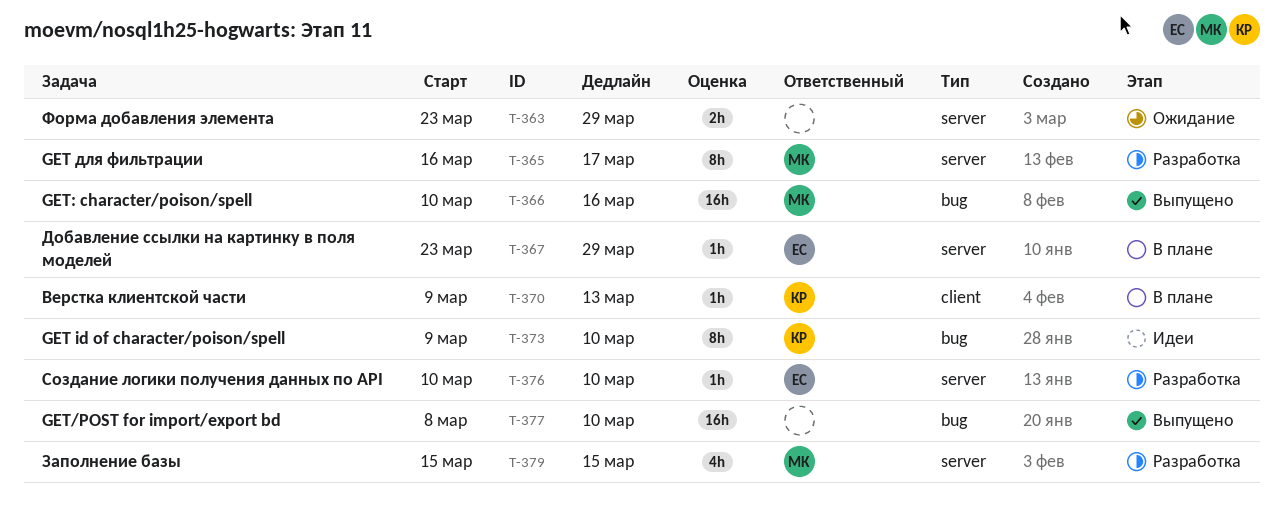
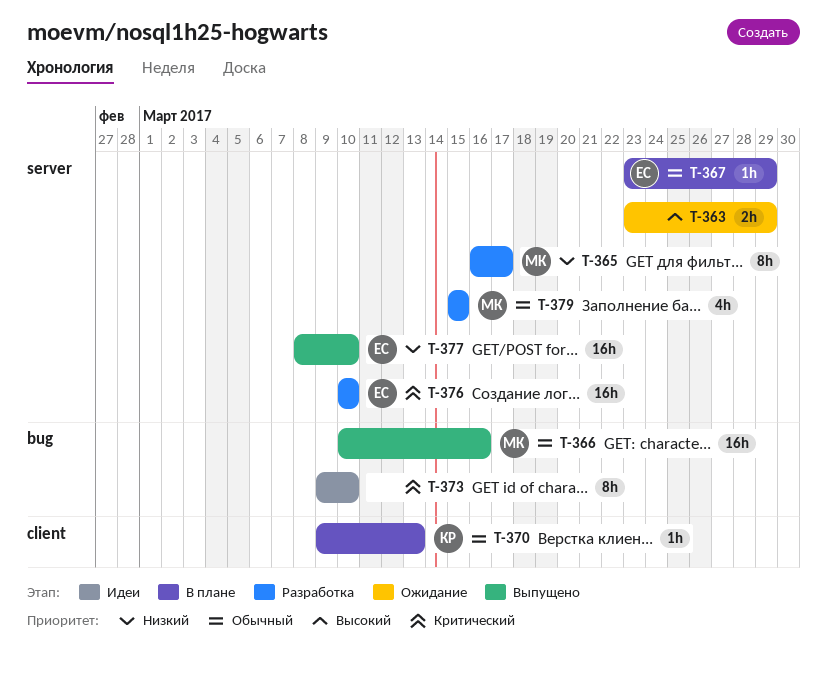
T-373, owner: КР -> none
T-376, estimate: 1h -> 16h
T-377, owner: none -> ЕС
T-377, label: bug -> server

